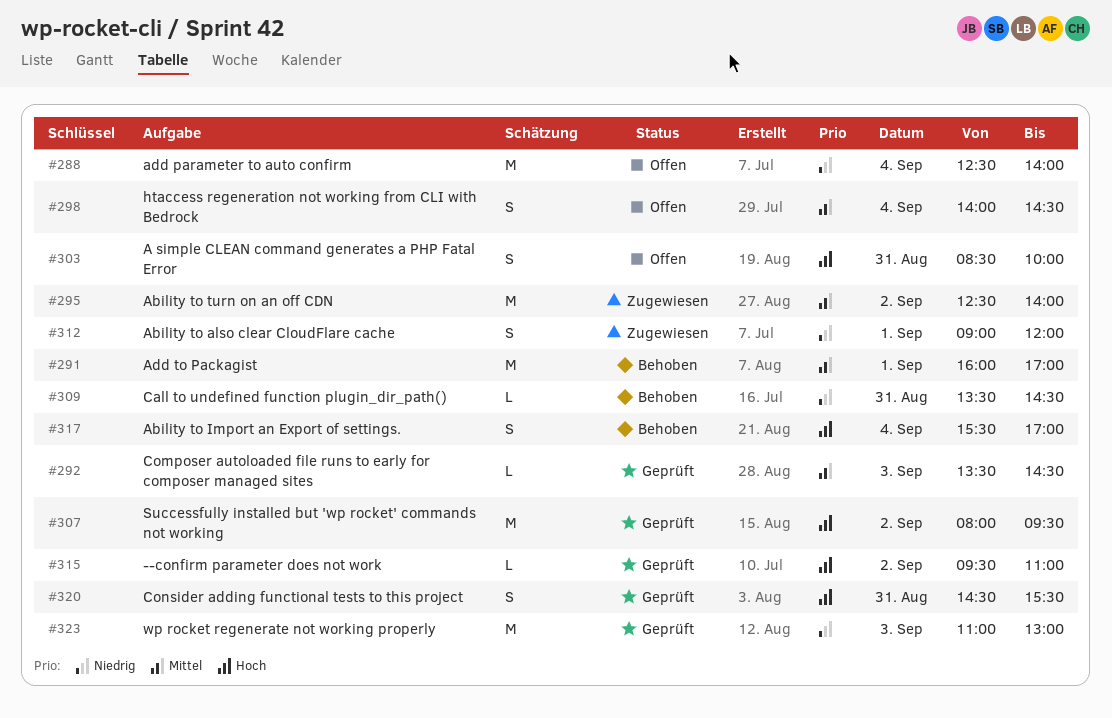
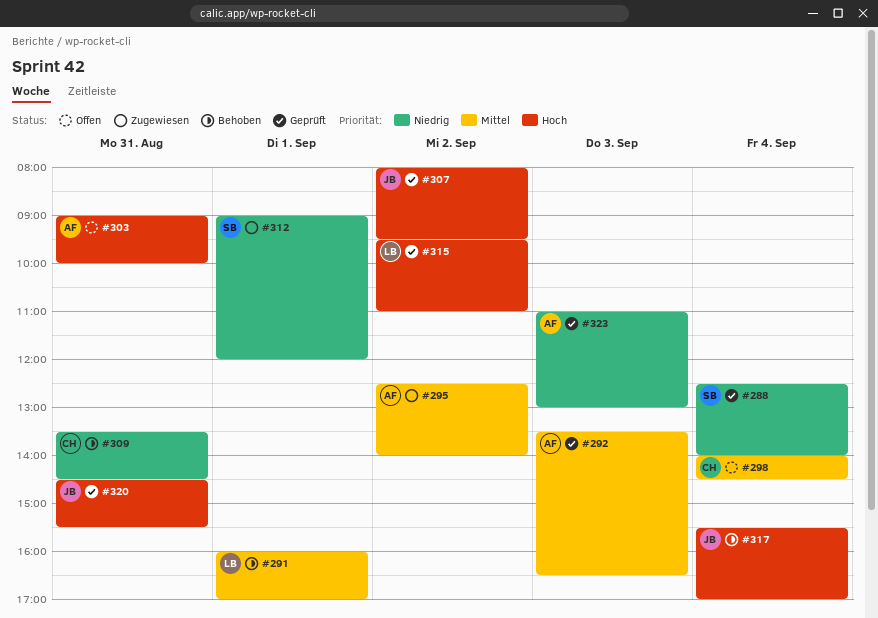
#288, status: Offen -> Geprüft
#292, ends: 14:30 -> 16:30
#303, begins: 08:30 -> 09:00

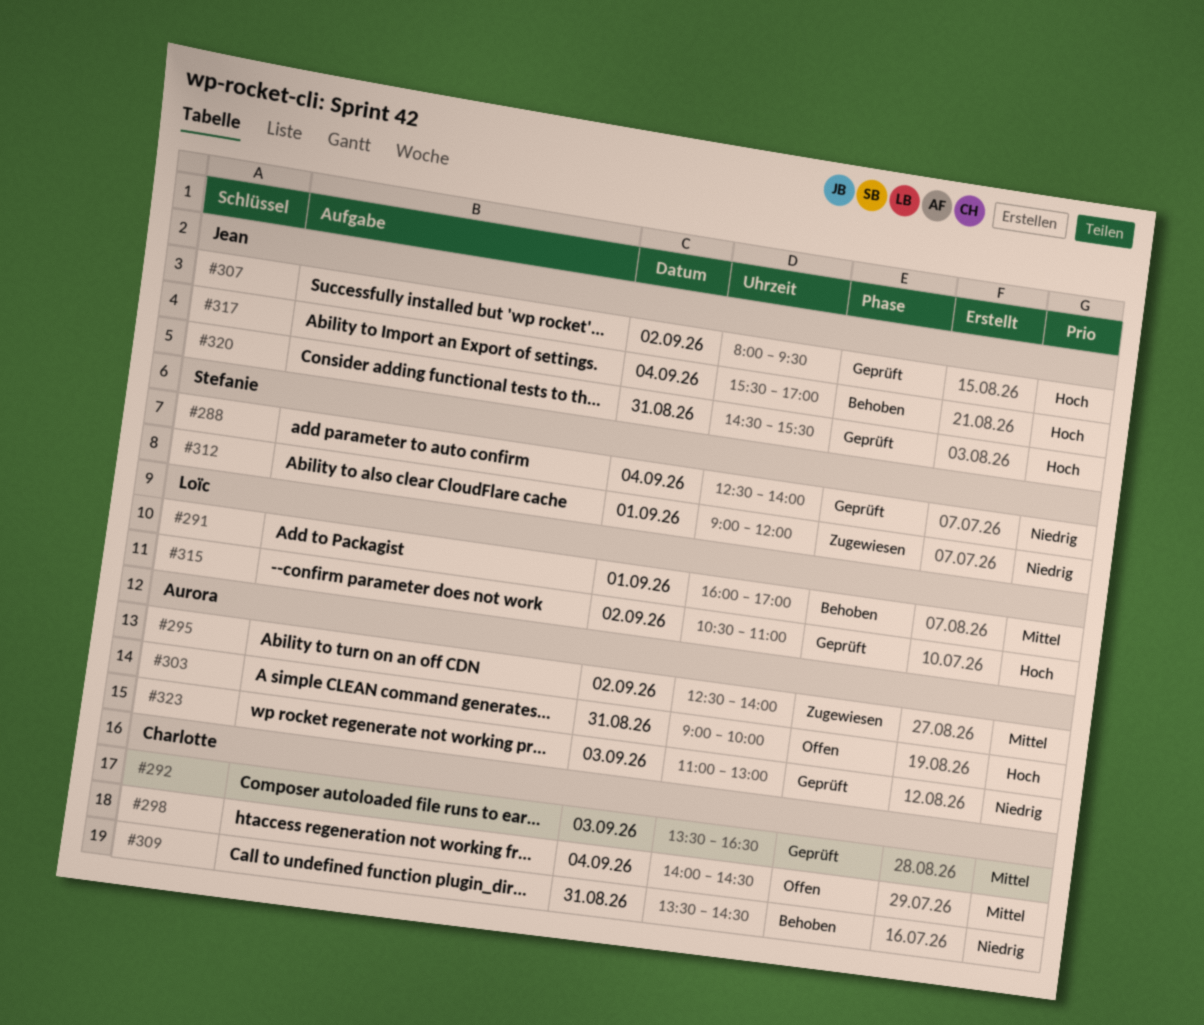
#292, owner: Aurora -> Charlotte
#315, begins: 09:30 -> 10:30

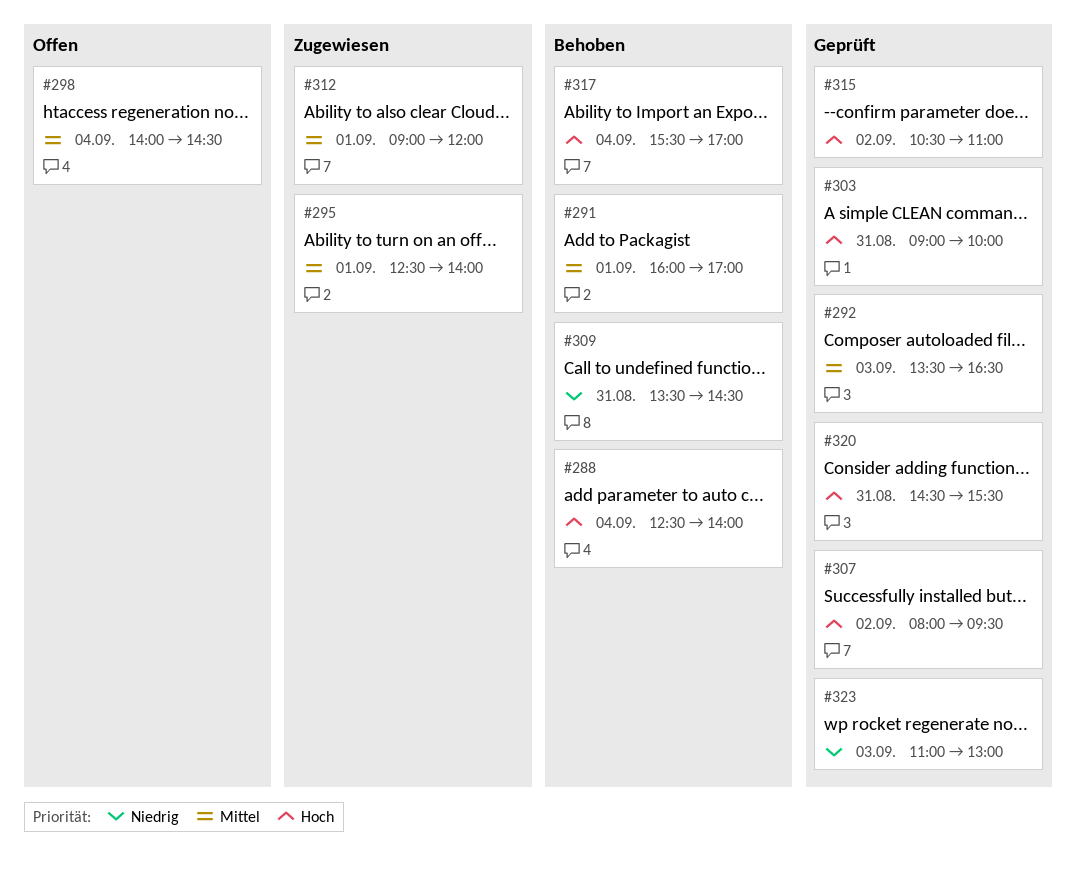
#288, status: Geprüft -> Behoben
#288, priority: Niedrig -> Hoch
#295, day: Sep 2 -> Sep 1
#303, status: Offen -> Geprüft
#312, priority: Niedrig -> Mittel

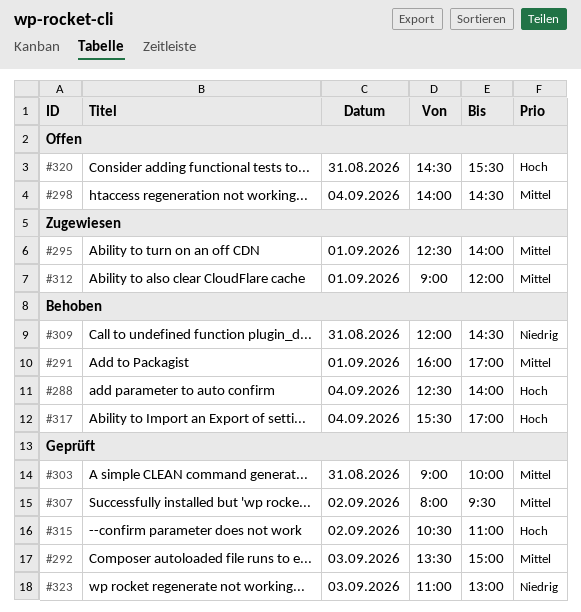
#292, ends: 16:30 -> 15:00
#303, priority: Hoch -> Mittel
#307, priority: Hoch -> Mittel
#309, begins: 13:30 -> 12:00
#320, status: Geprüft -> Offen

